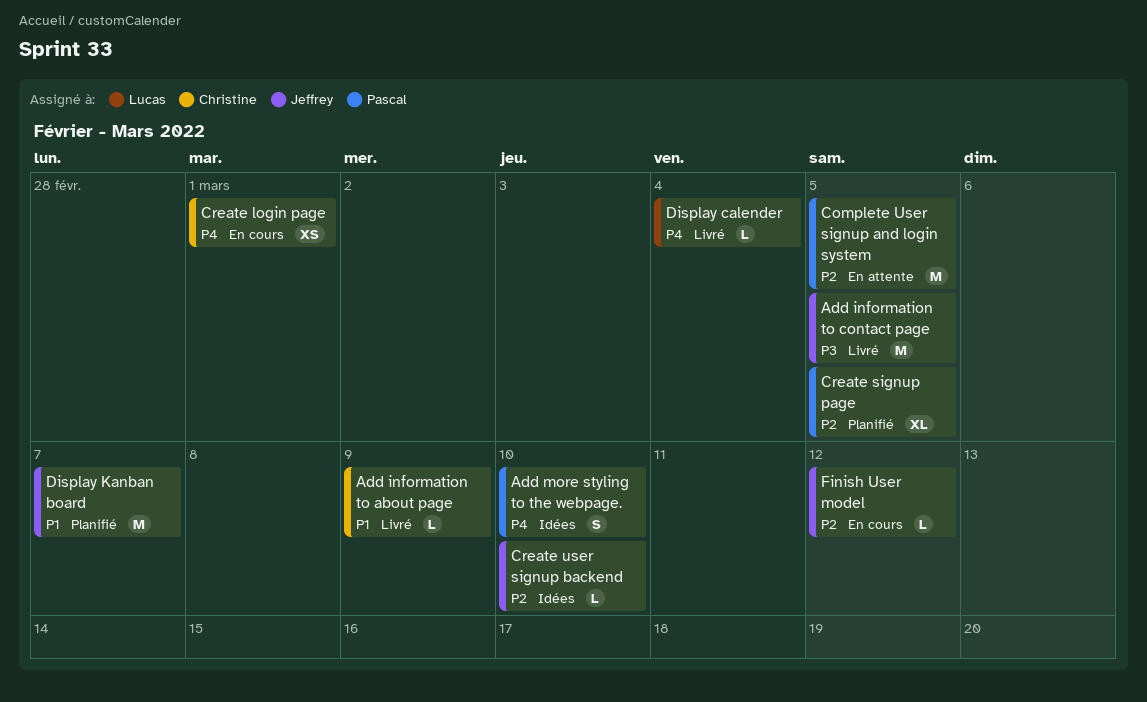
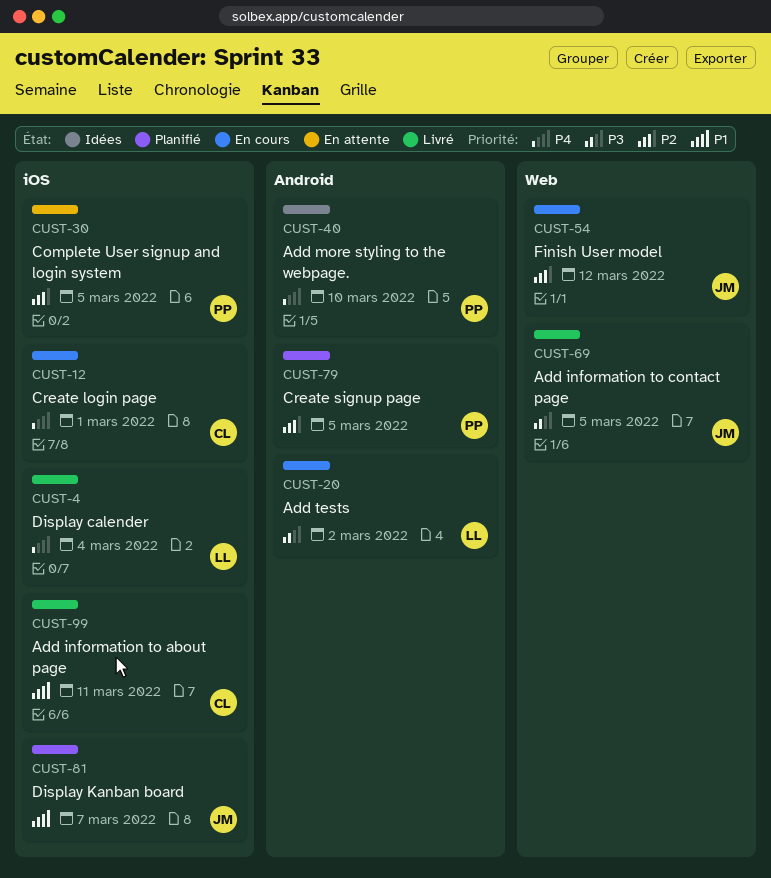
Add information to about page, due: Mar 9 -> Mar 11
Add tests: none -> present
Create user signup backend: present -> none

